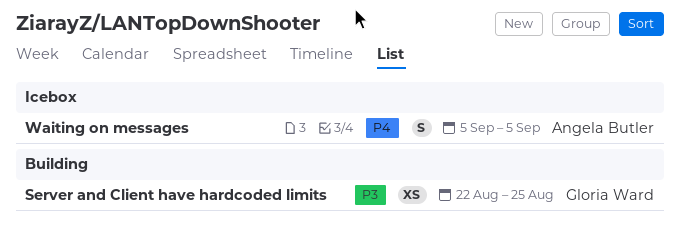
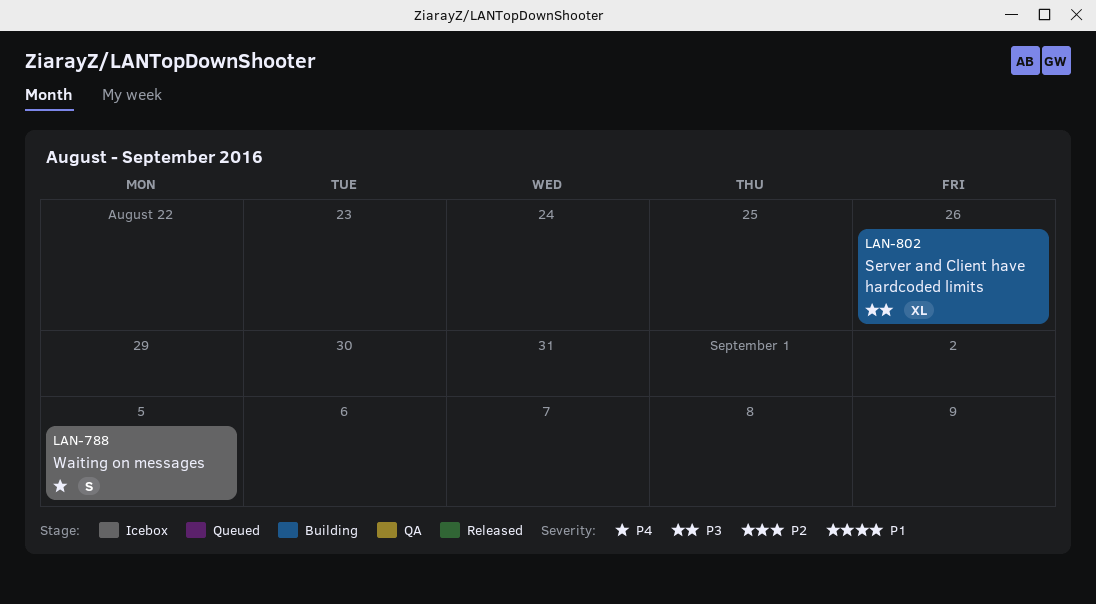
Server and Client have hardcoded limits, estimate: XS -> XL
Server and Client have hardcoded limits, due: Aug 25 -> Aug 26

